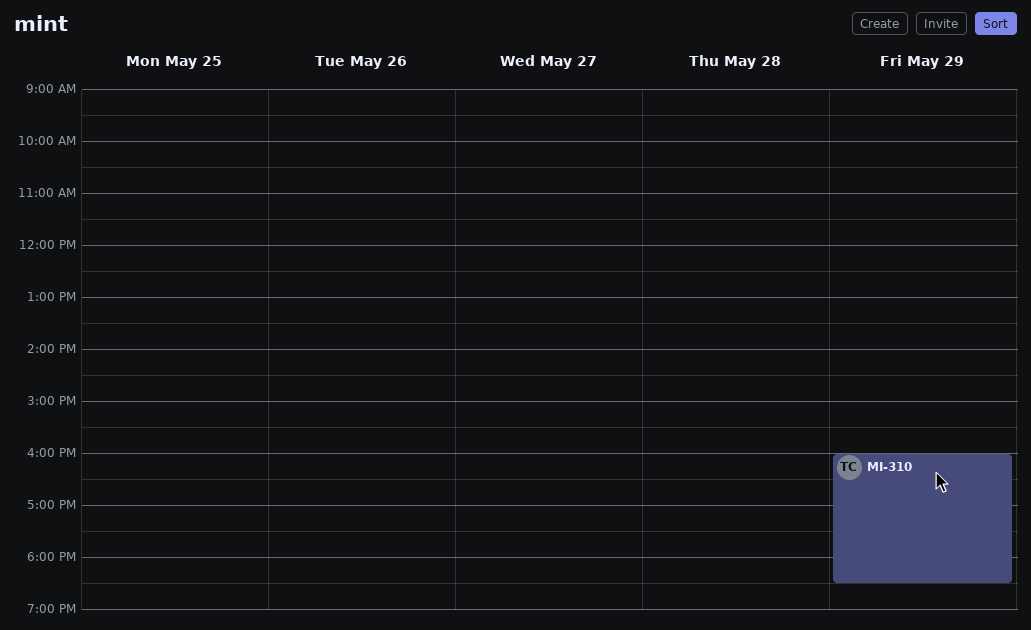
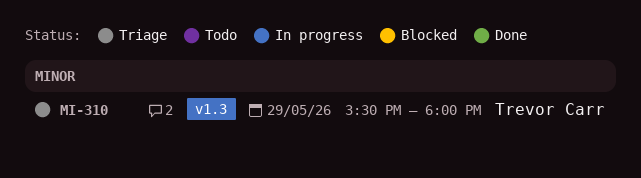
MI-310, begins: 16:00 -> 15:30
MI-310, ends: 18:30 -> 18:00

